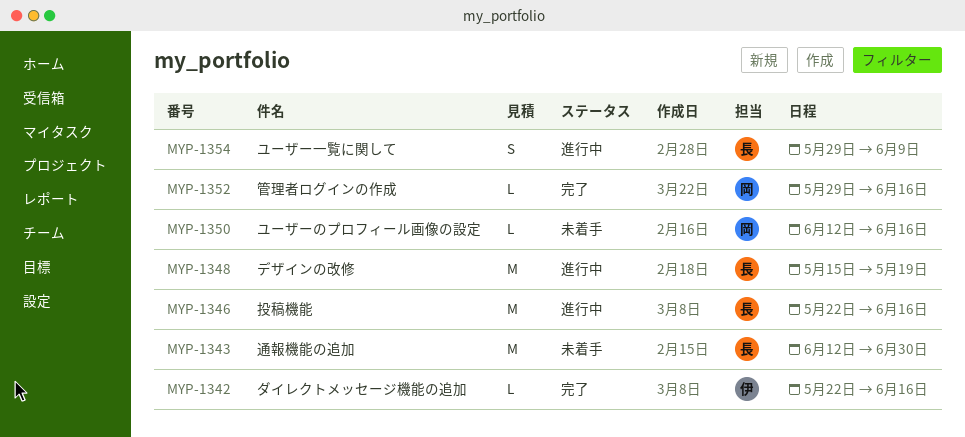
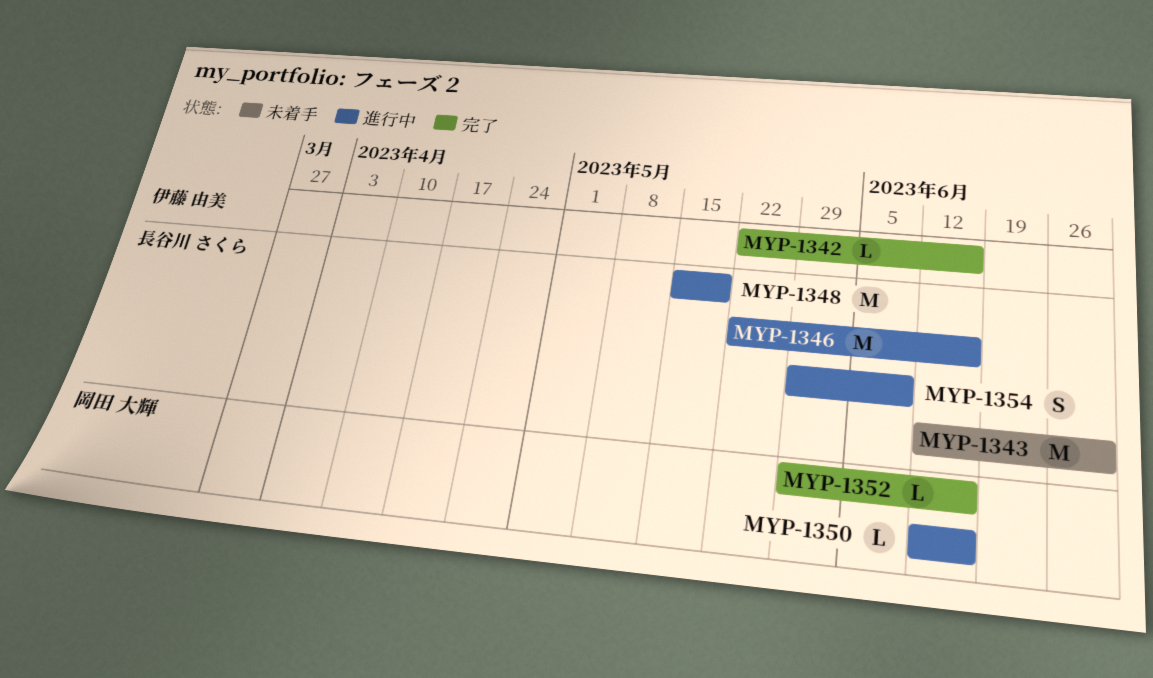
MYP-1350, status: 未着手 -> 進行中

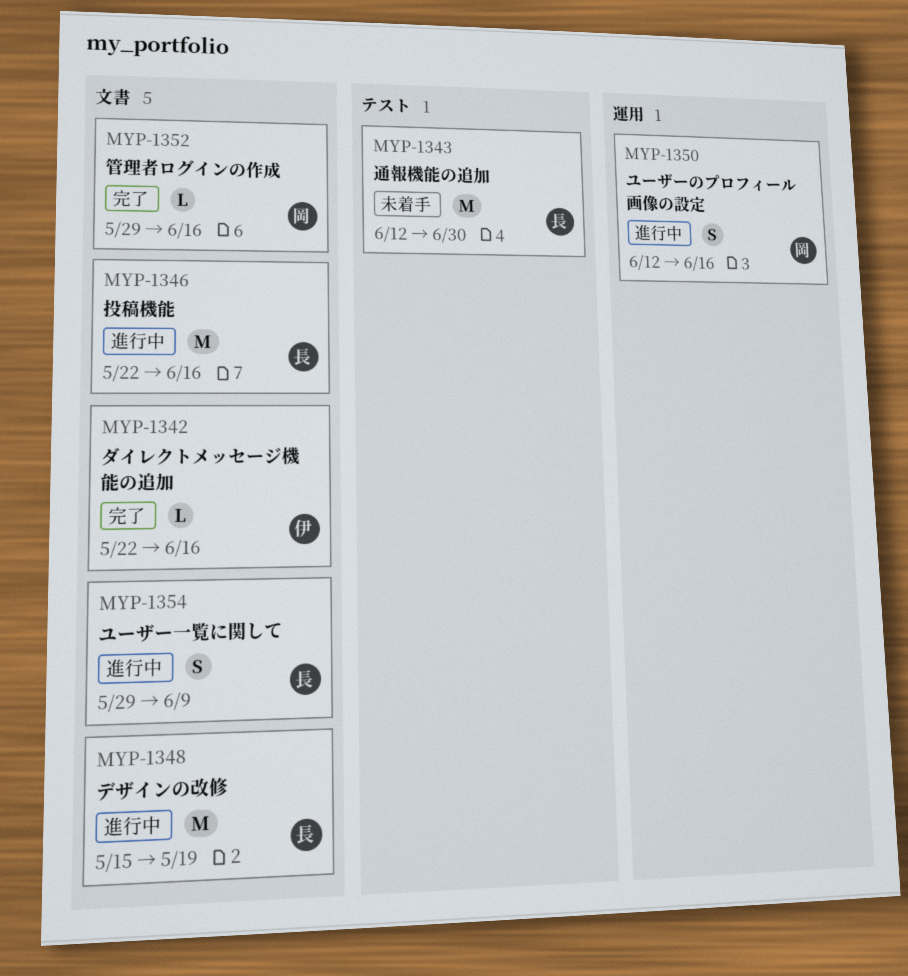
MYP-1350, estimate: L -> S

